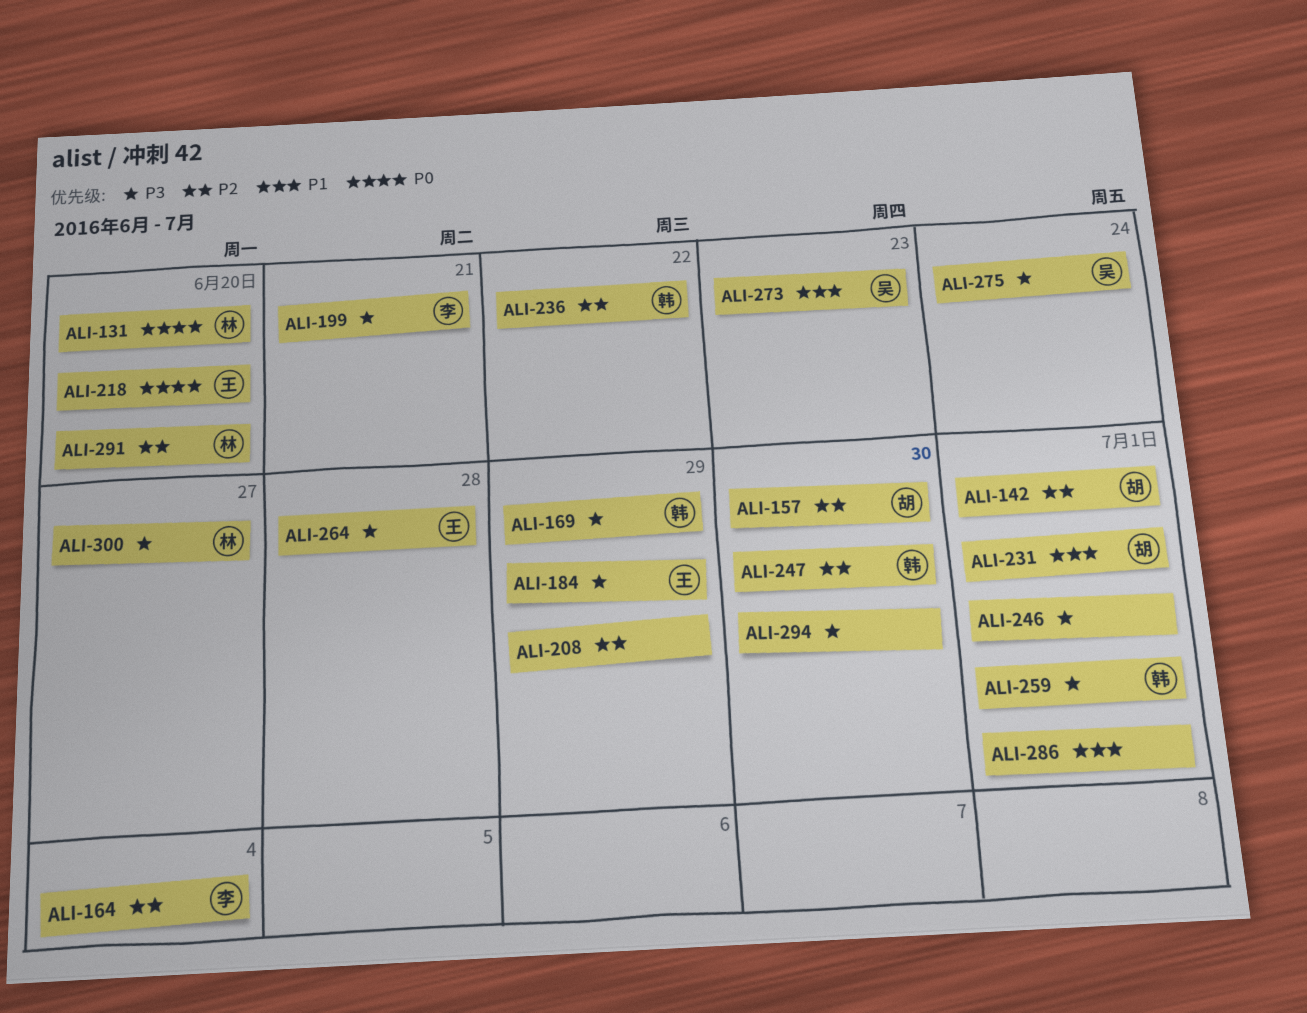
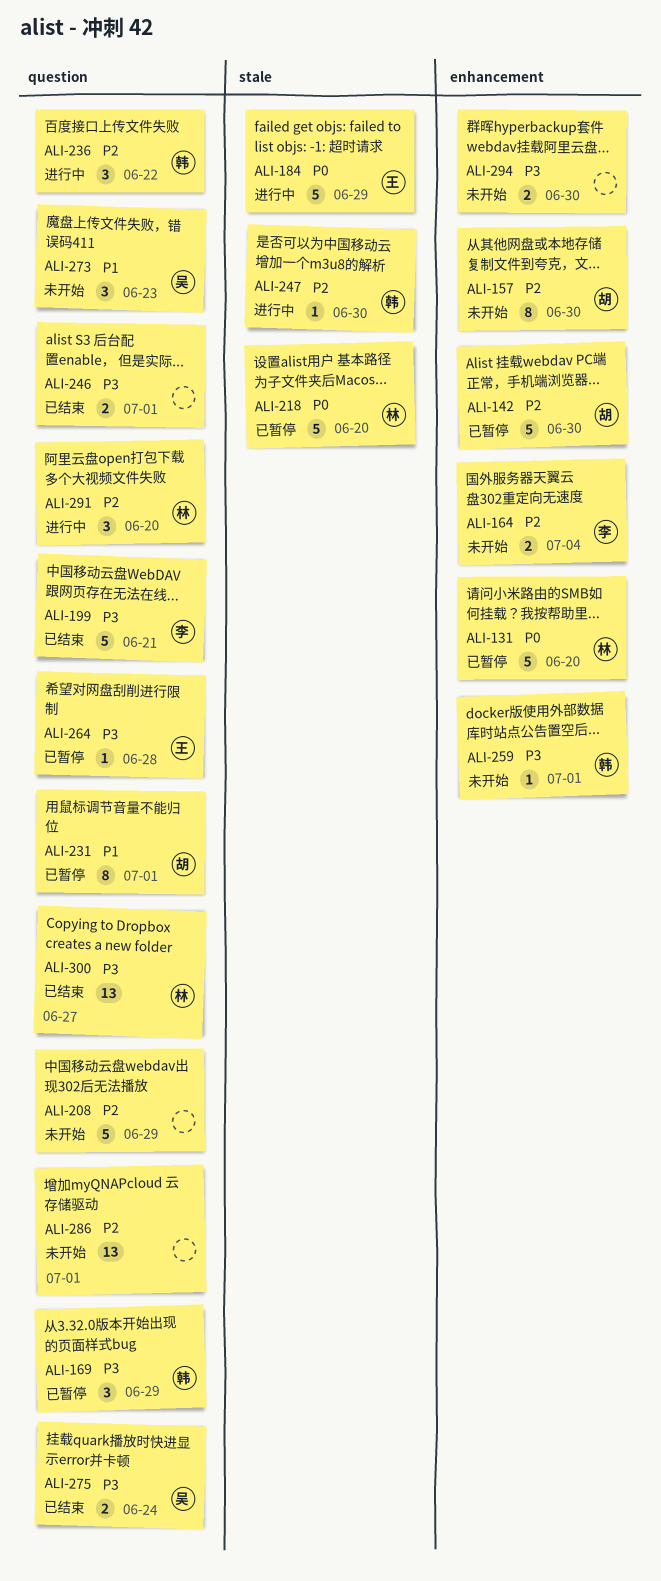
ALI-142, due: Jul 1 -> Jun 30
ALI-184, priority: P3 -> P0
ALI-218, owner: 王 -> 林
ALI-286, priority: P1 -> P2

